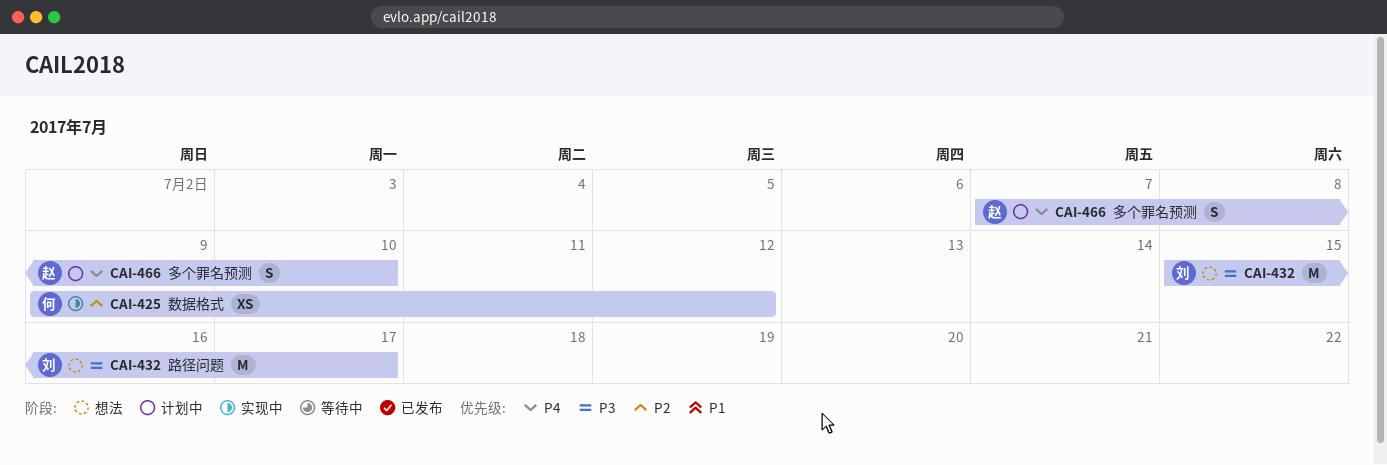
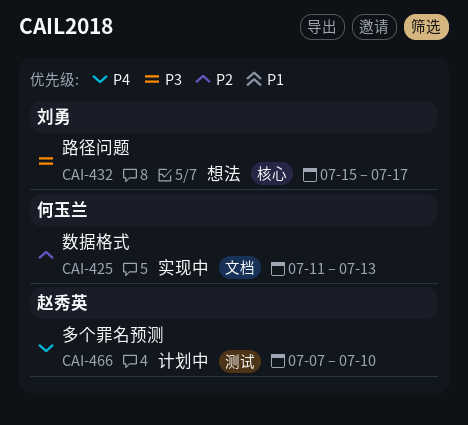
CAI-425, start: Jul 9 -> Jul 11
CAI-425, due: Jul 12 -> Jul 13

